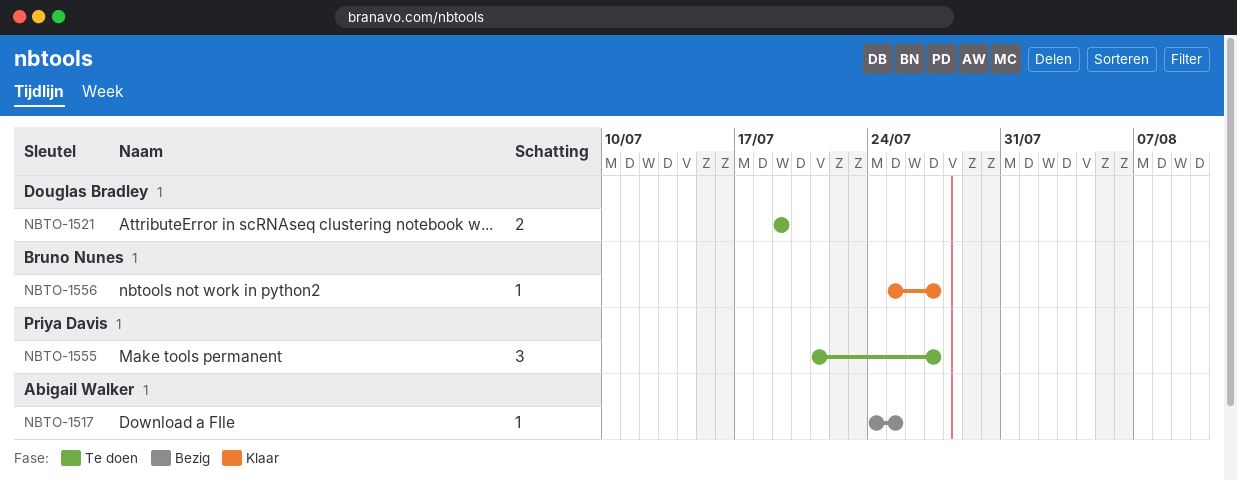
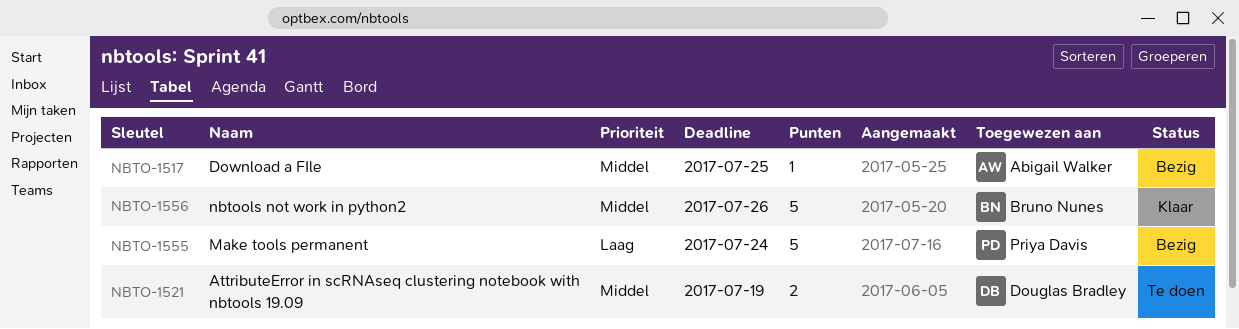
NBTO-1555, status: Te doen -> Bezig
NBTO-1555, estimate: 3 -> 5
NBTO-1555, due: Jul 27 -> Jul 24
NBTO-1556, estimate: 1 -> 5
NBTO-1556, due: Jul 27 -> Jul 26

